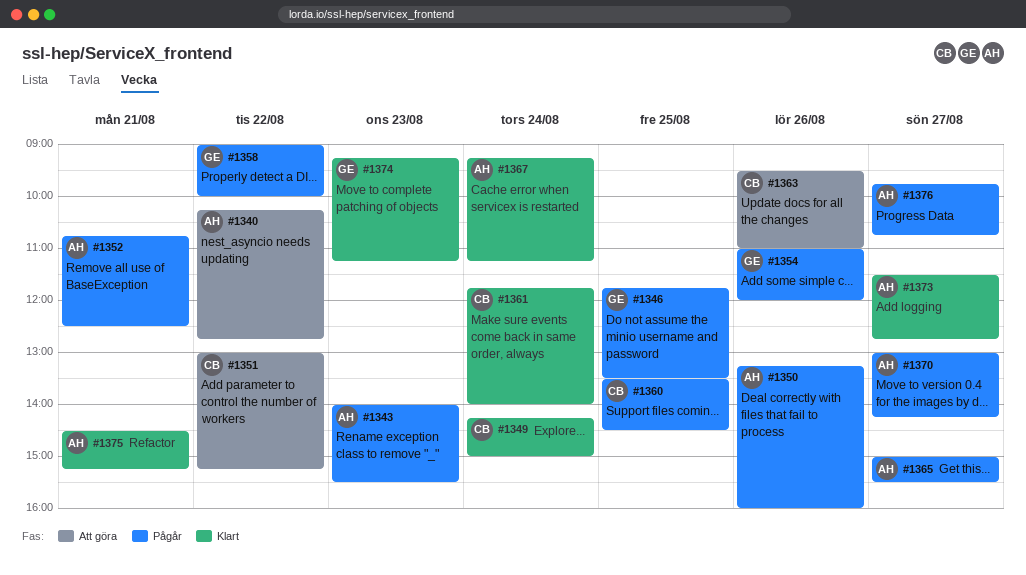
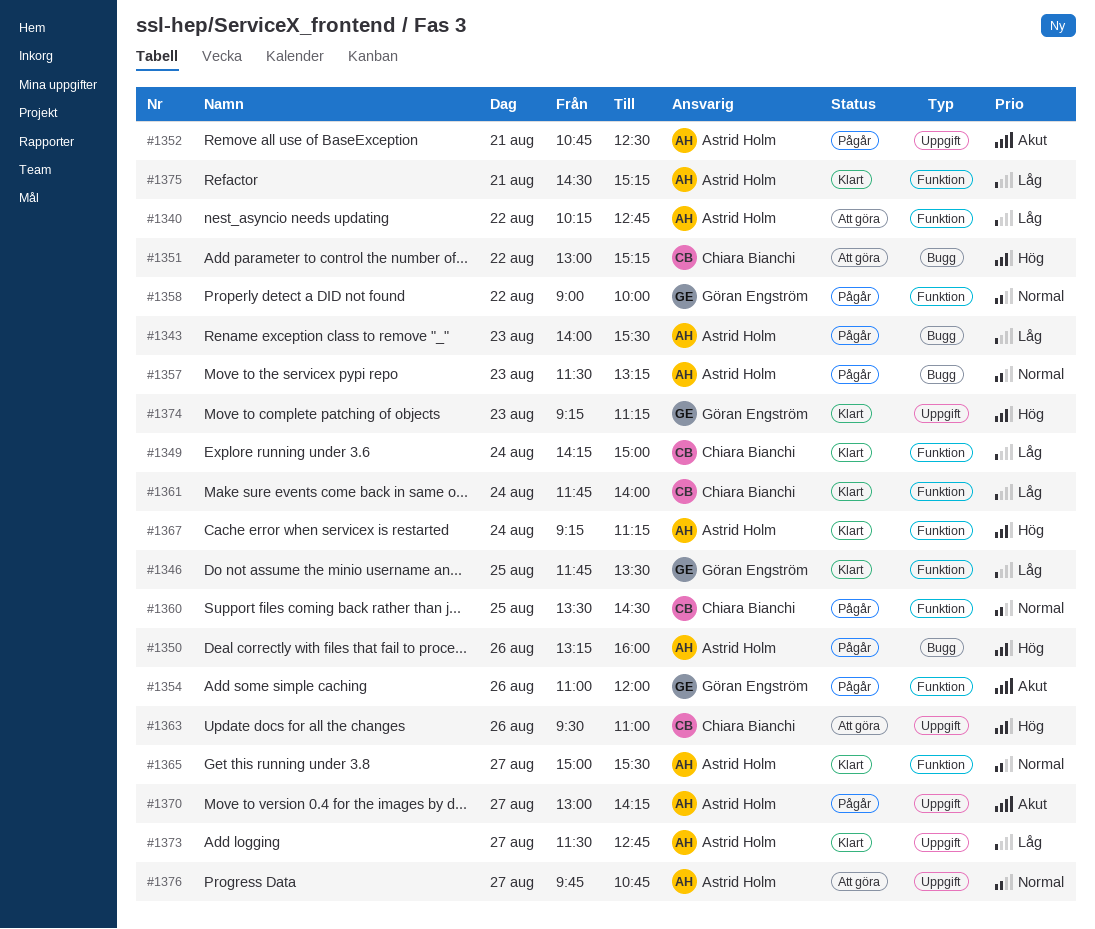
#1346, status: Pågår -> Klart
#1357: none -> present
#1365, status: Pågår -> Klart
#1376, status: Pågår -> Att göra

